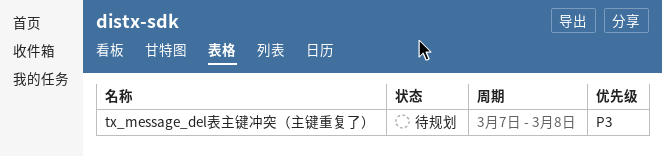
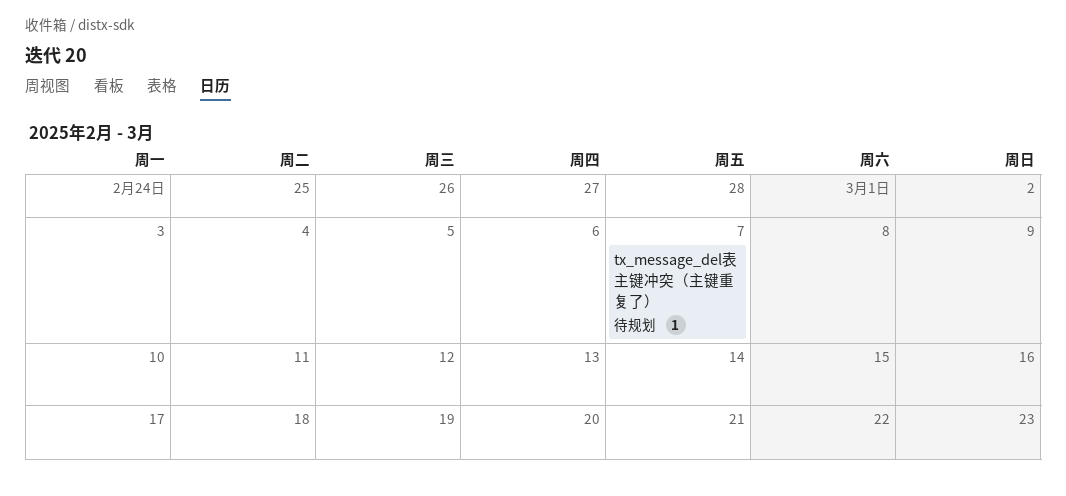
tx_message_del表主键冲突（主键重复了）, due: Mar 8 -> Mar 7

